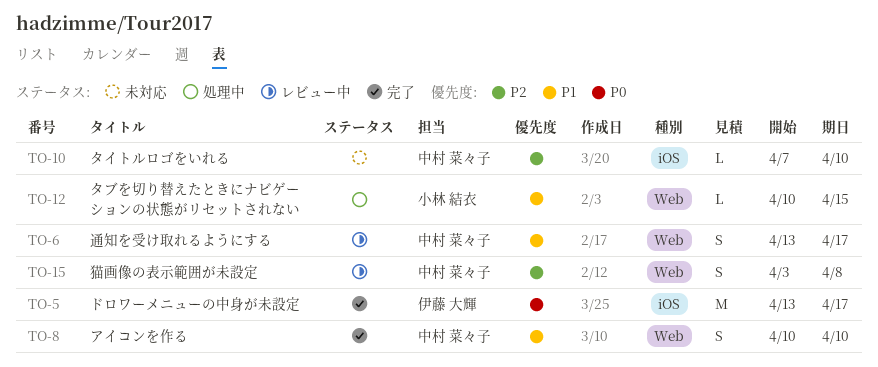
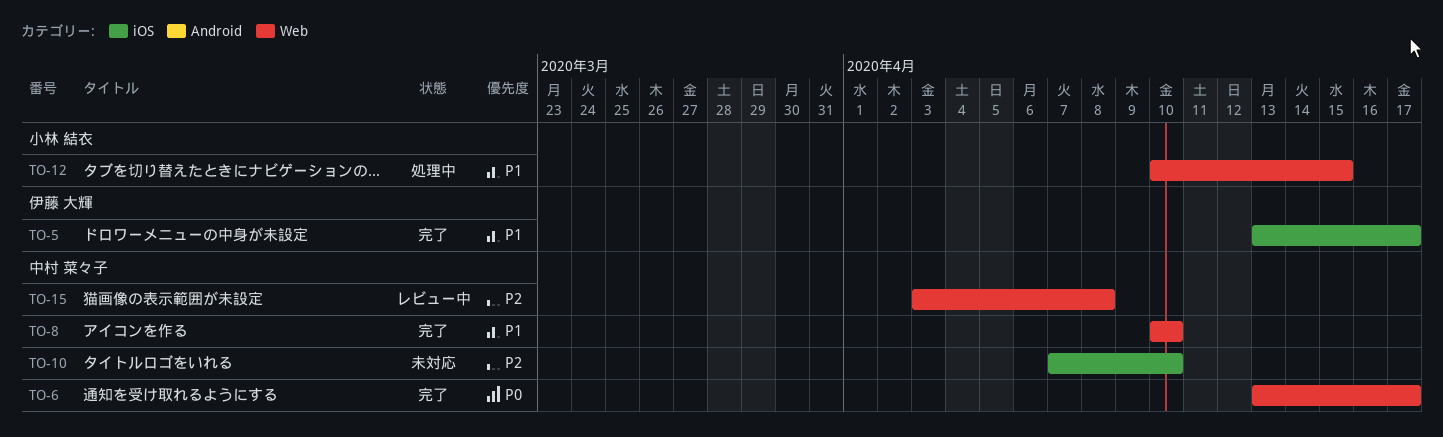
TO-5, priority: P0 -> P1
TO-6, status: レビュー中 -> 完了
TO-6, priority: P1 -> P0

